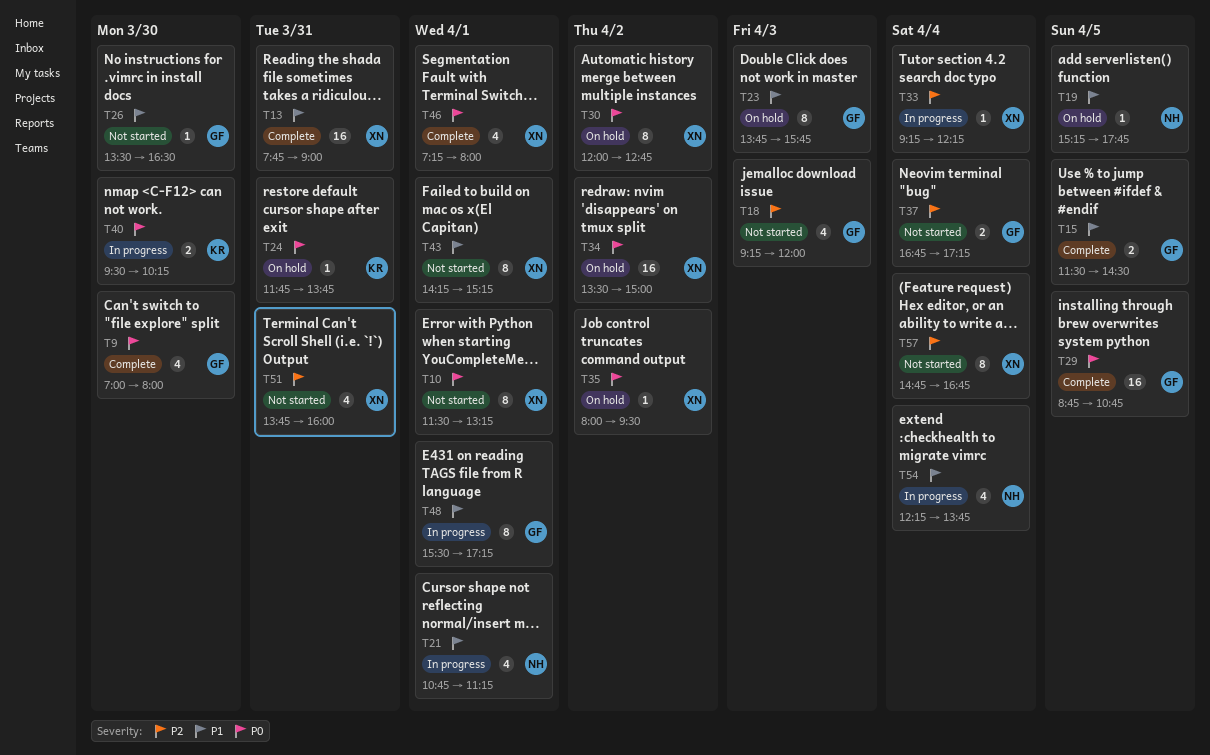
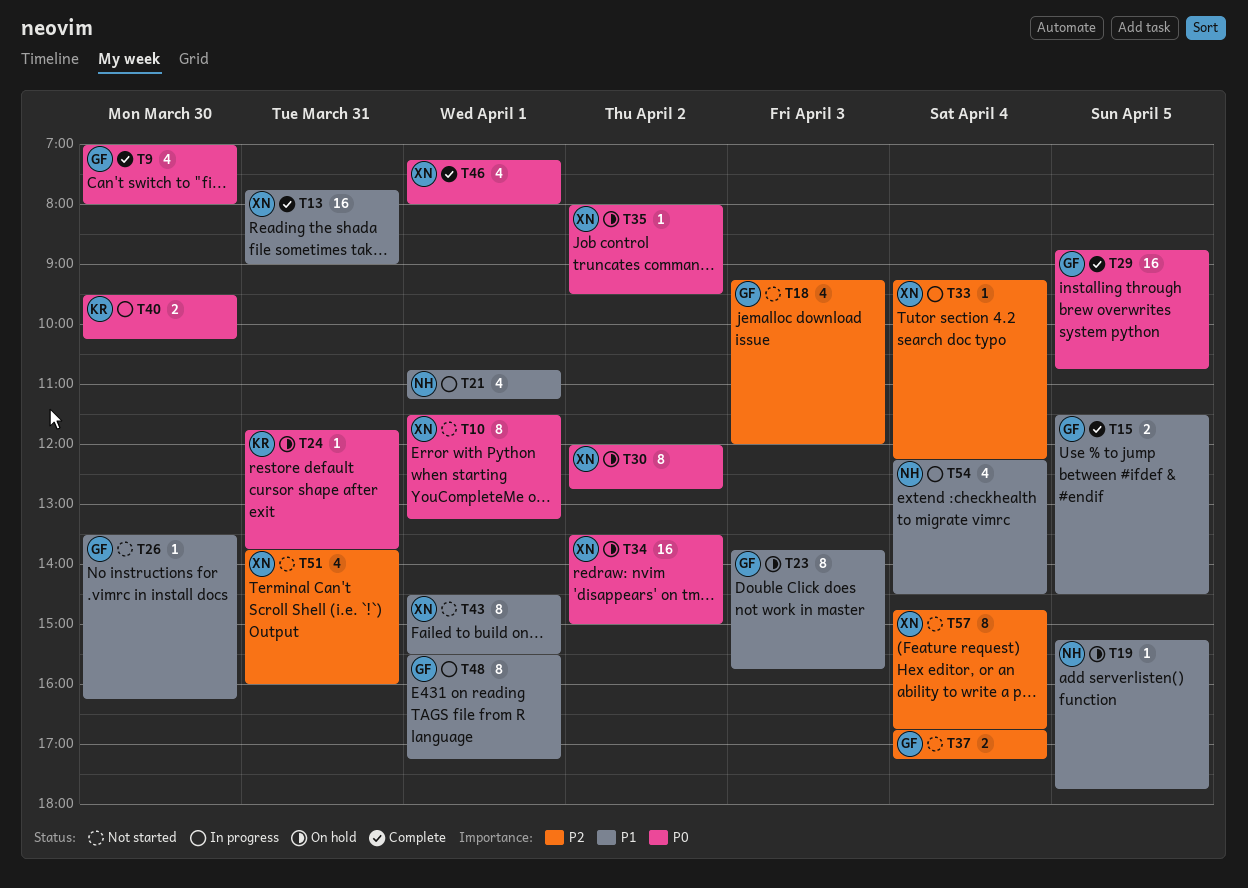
T26, ends: 16:30 -> 16:15
T43, begins: 14:15 -> 14:30
T43, ends: 15:15 -> 15:30
T54, ends: 13:45 -> 14:30

